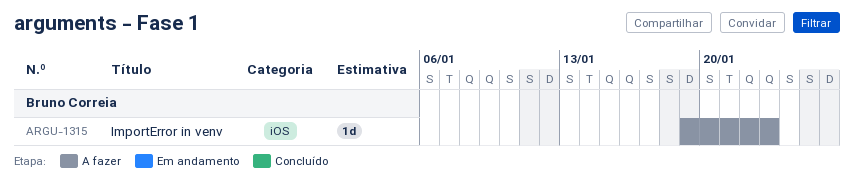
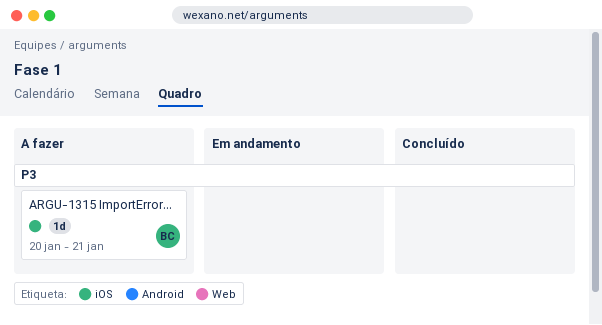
ARGU-1315, start: Jan 19 -> Jan 20
ARGU-1315, due: Jan 23 -> Jan 21

